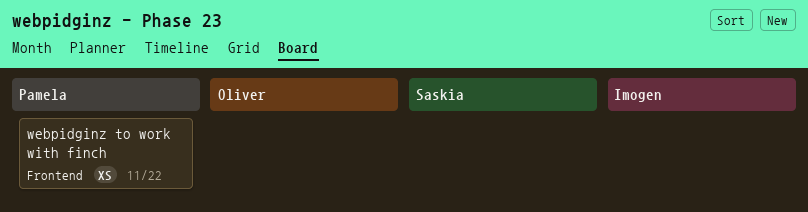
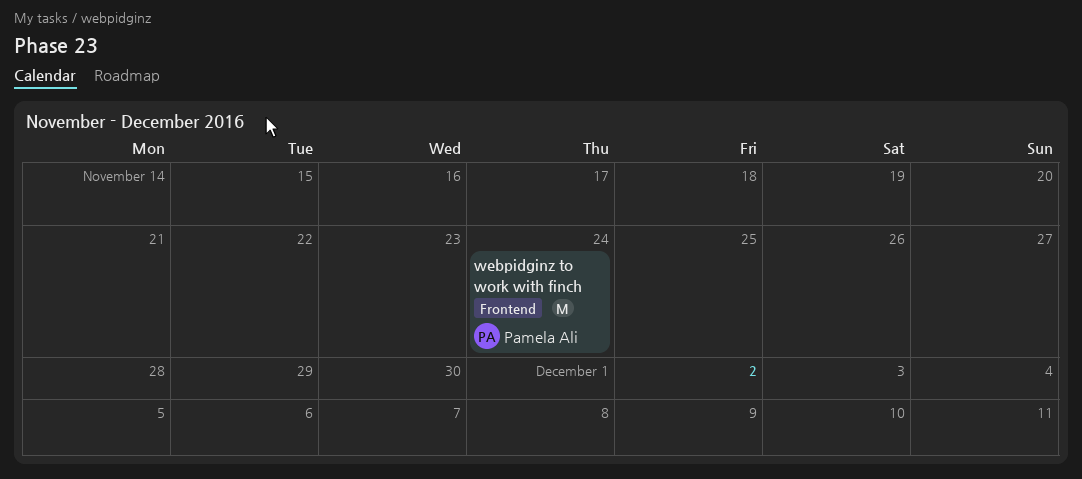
webpidginz to work with finch, estimate: XS -> M
webpidginz to work with finch, due: Nov 22 -> Nov 24

